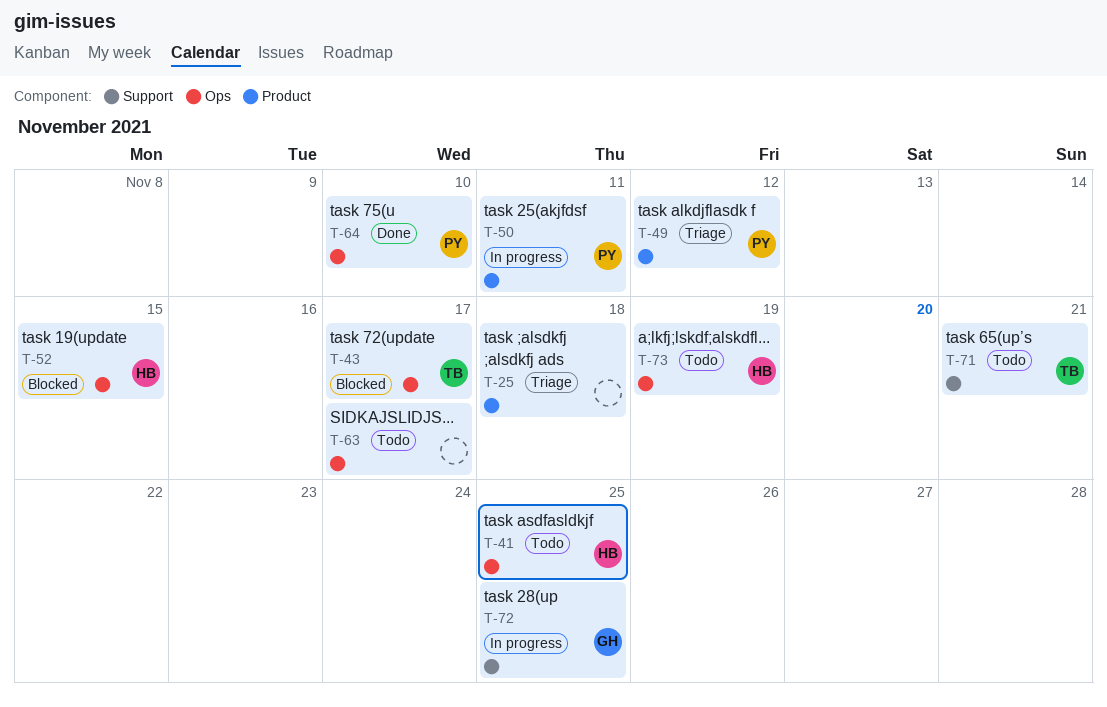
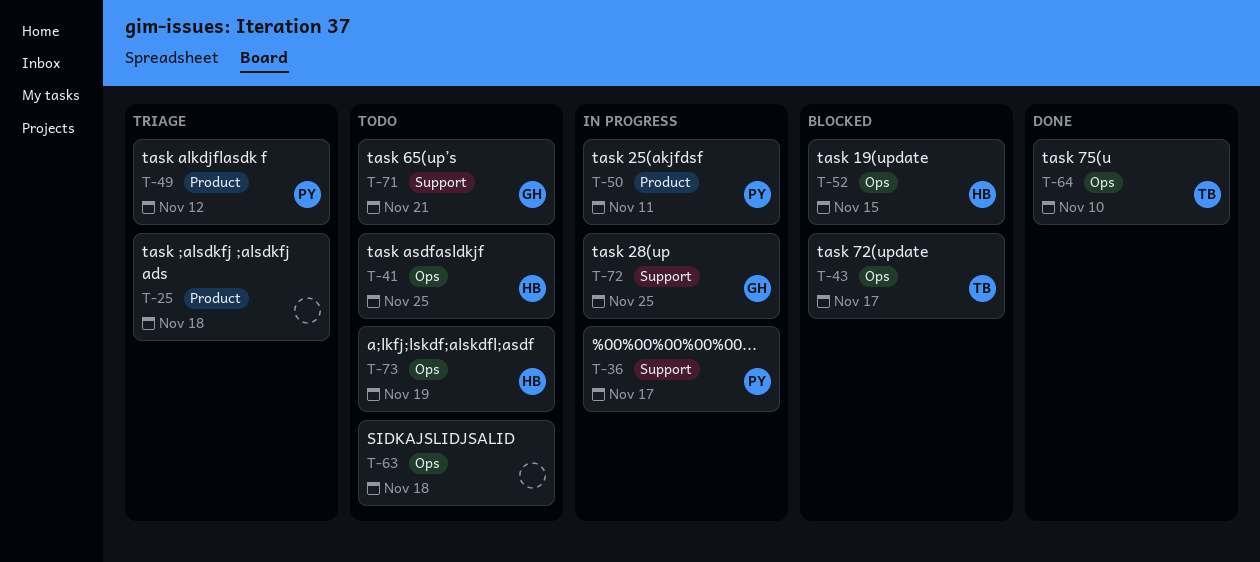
T-36: none -> present
T-63, due: Nov 17 -> Nov 18
T-64, owner: PY -> TB
T-71, owner: TB -> GH

